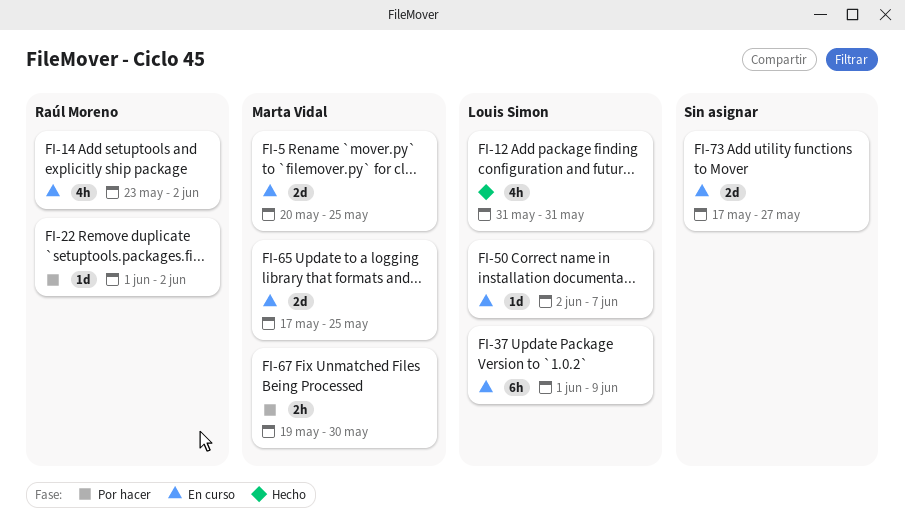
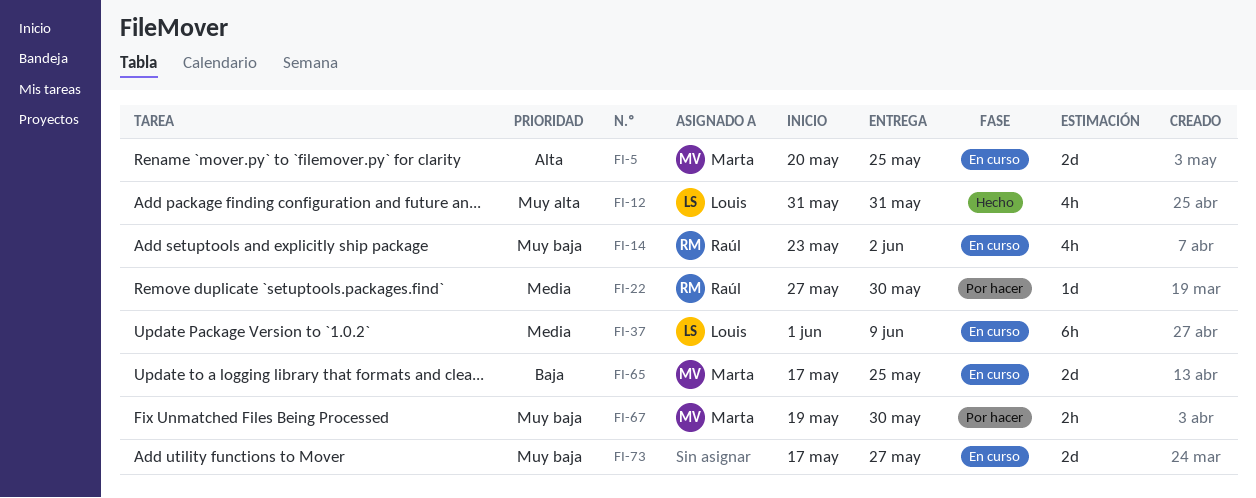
FI-22, start: Jun 1 -> May 27
FI-22, due: Jun 2 -> May 30
FI-50: present -> none

